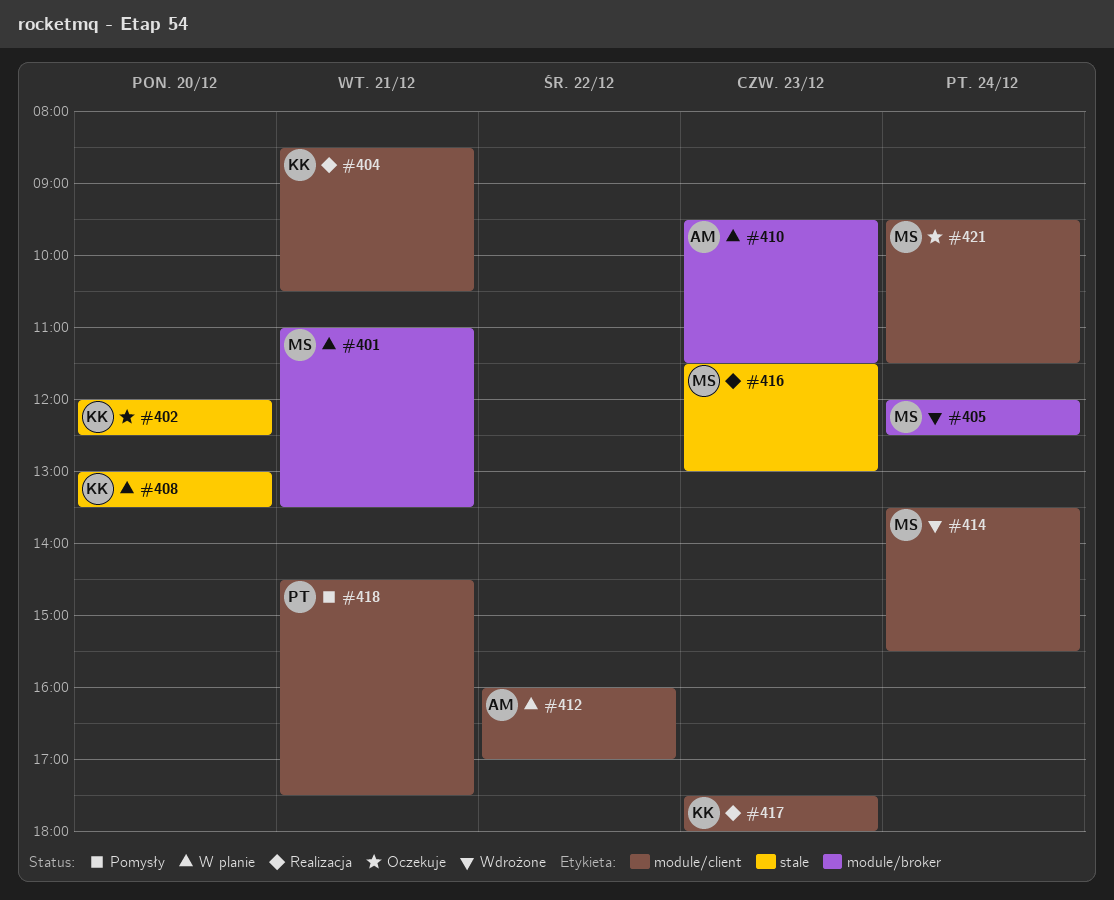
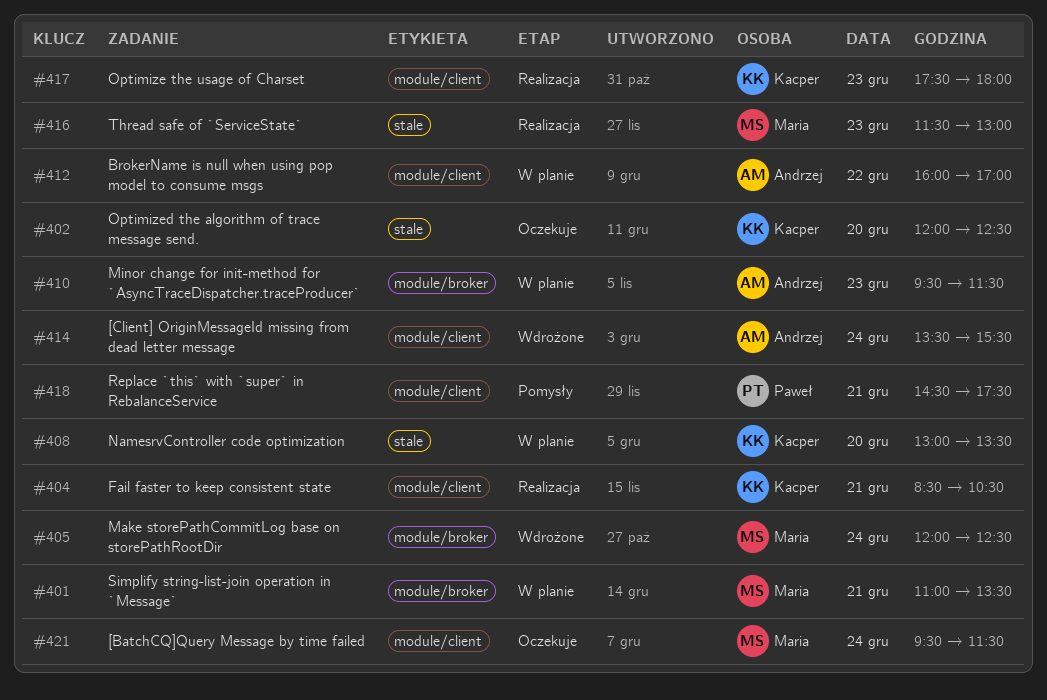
#414, owner: Maria -> Andrzej

